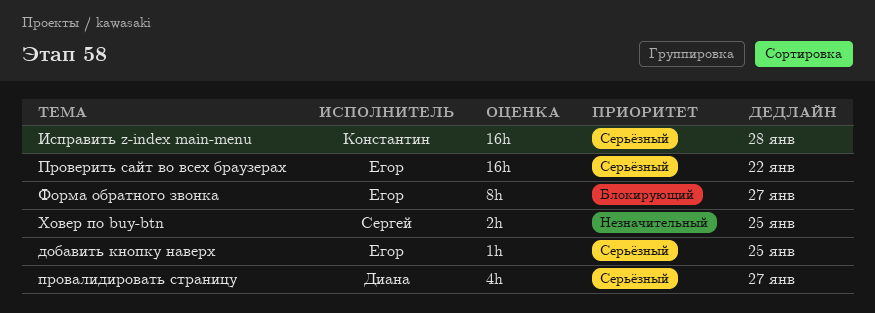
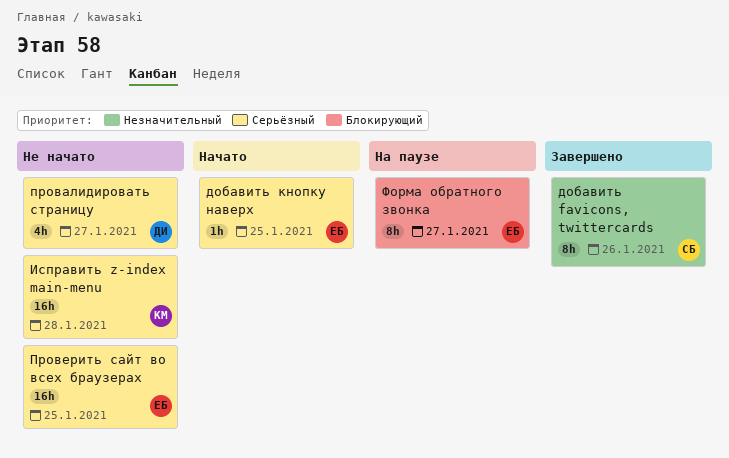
добавить favicons, twittercards: none -> present
Проверить сайт во всех браузерах, due: Jan 22 -> Jan 25
Ховер по buy-btn: present -> none

